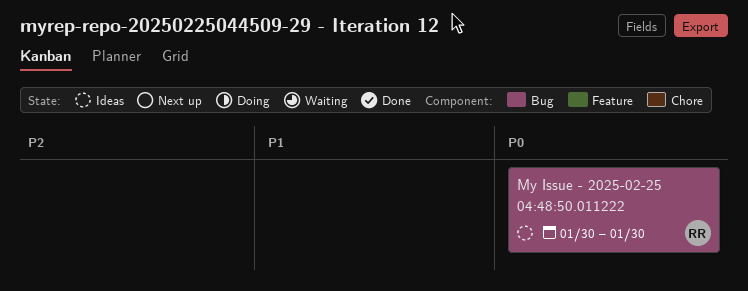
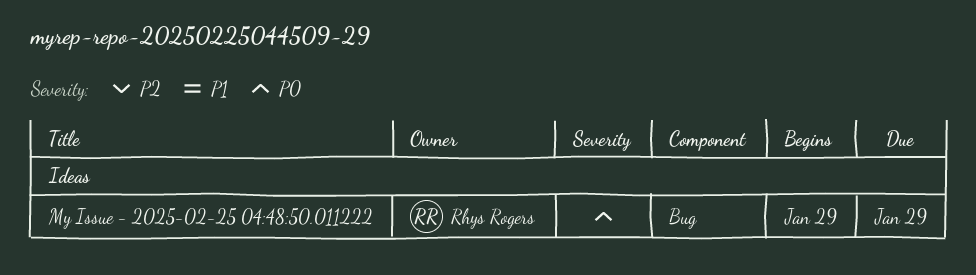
My Issue - 2025-02-25 04:48:50.011222, start: Jan 30 -> Jan 29
My Issue - 2025-02-25 04:48:50.011222, due: Jan 30 -> Jan 29

